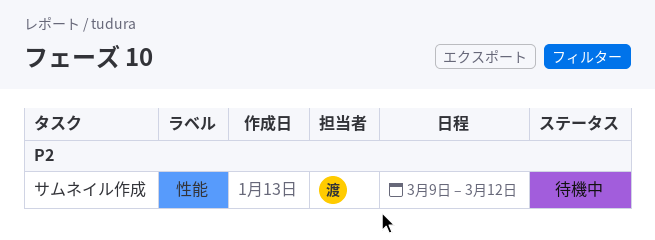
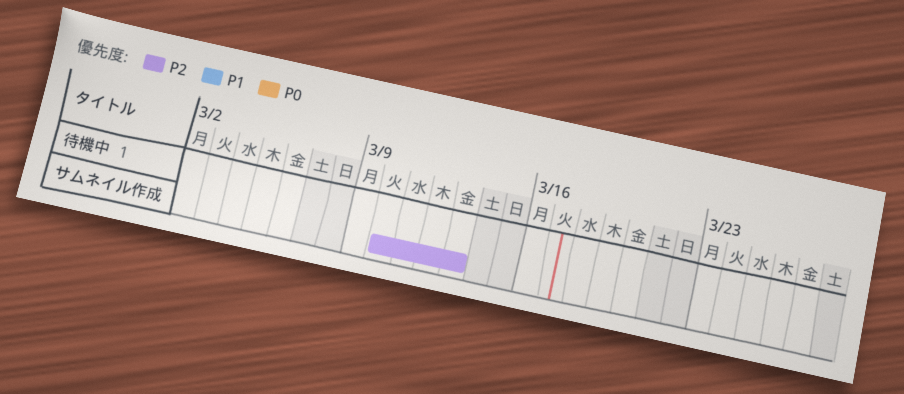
サムネイル作成, start: Mar 9 -> Mar 10
サムネイル作成, due: Mar 12 -> Mar 13

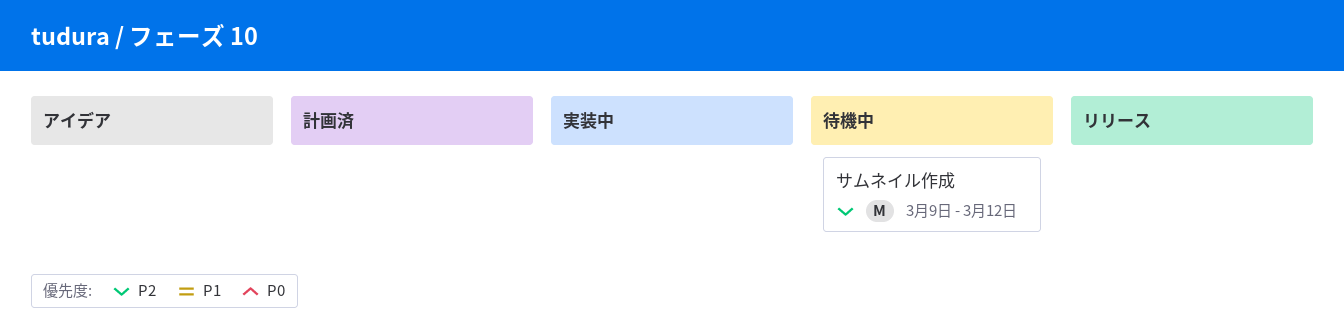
サムネイル作成, start: Mar 10 -> Mar 9
サムネイル作成, due: Mar 13 -> Mar 12

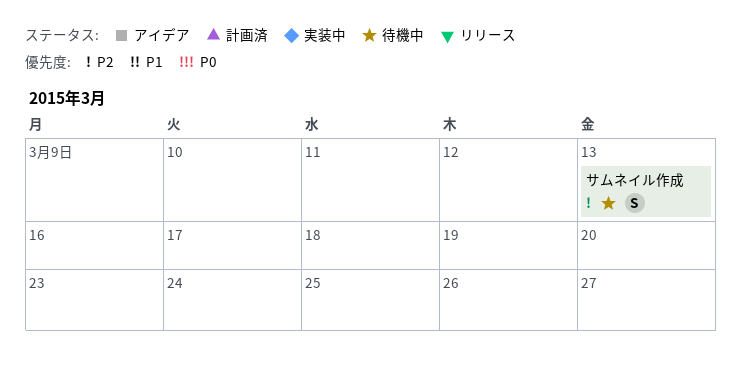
サムネイル作成, estimate: M -> S
サムネイル作成, due: Mar 12 -> Mar 13

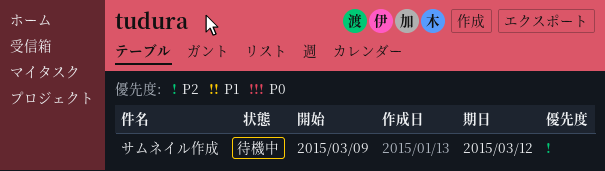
サムネイル作成, due: Mar 13 -> Mar 12

